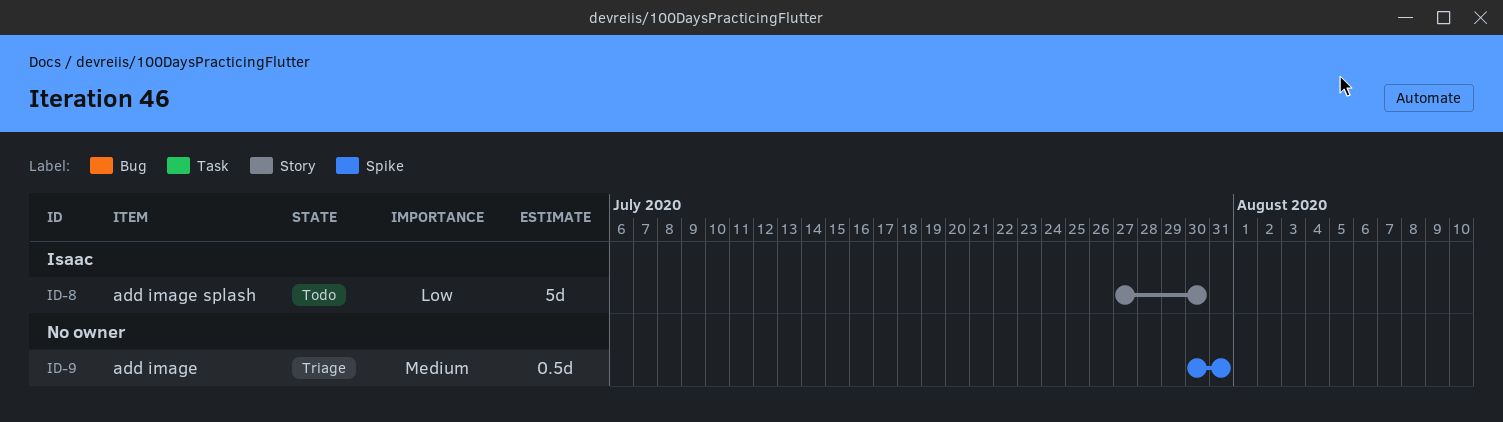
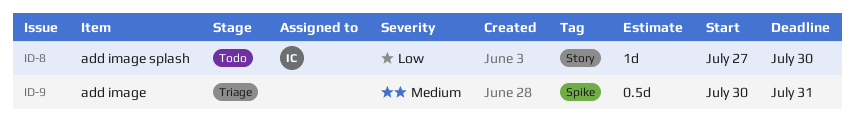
ID-8, estimate: 5d -> 1d

